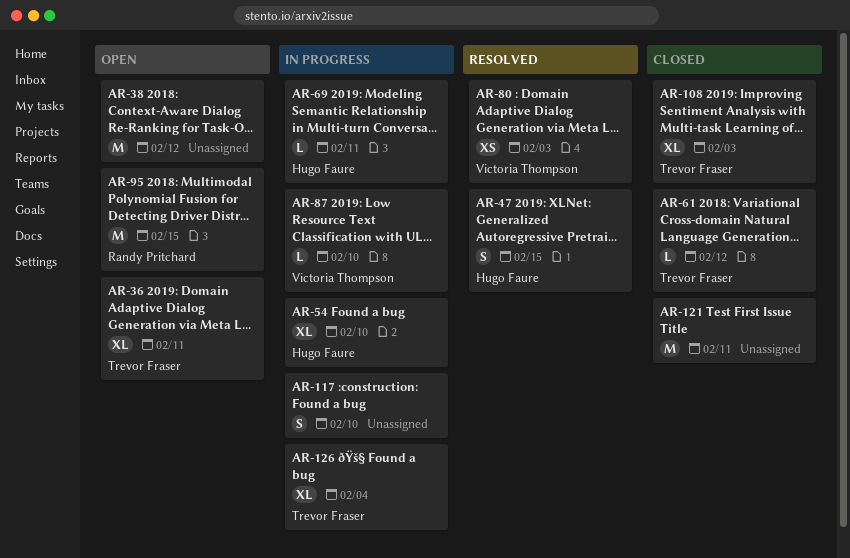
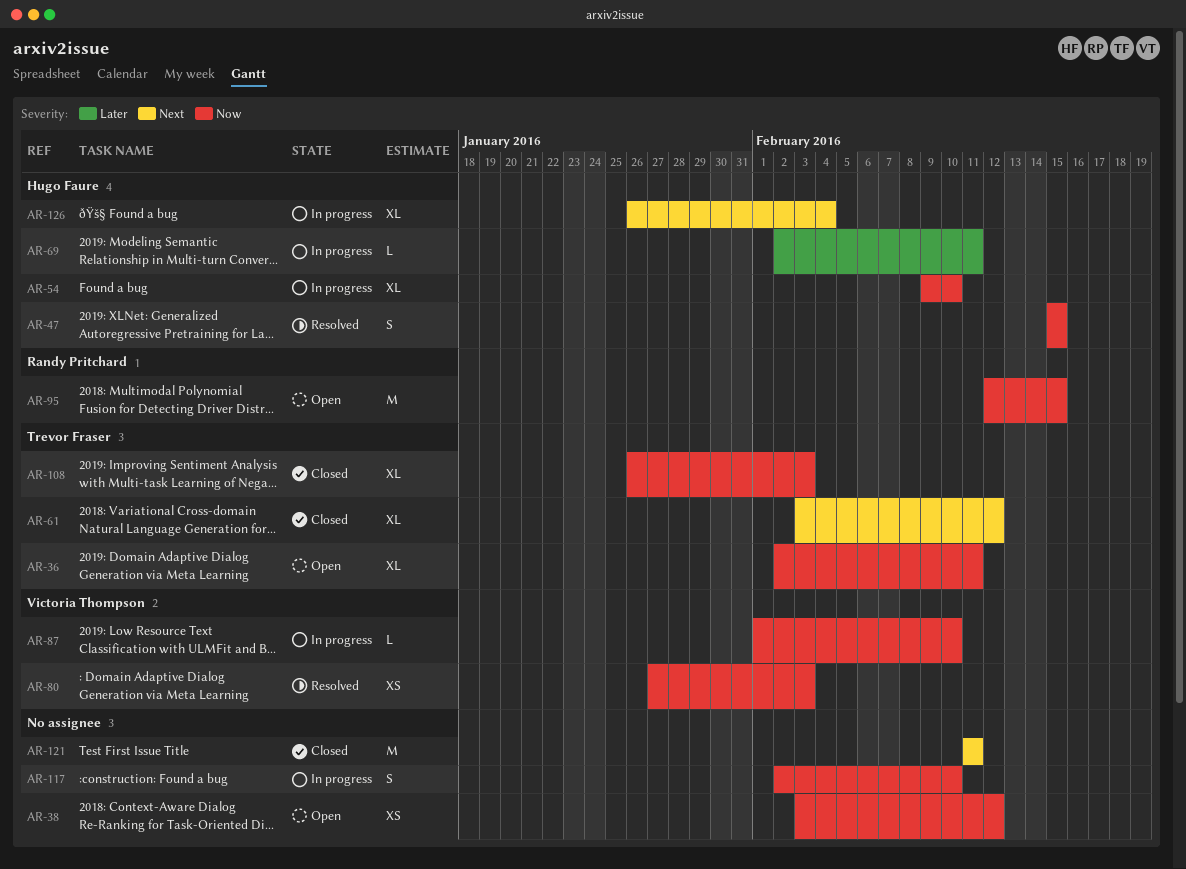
AR-38, estimate: M -> XS
AR-61, estimate: L -> XL
AR-126, owner: Trevor Fraser -> Hugo Faure

